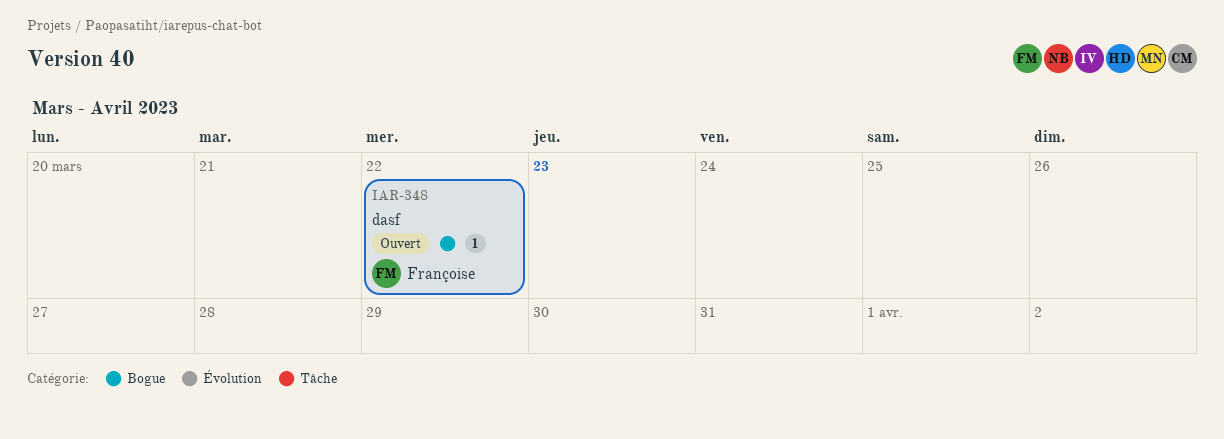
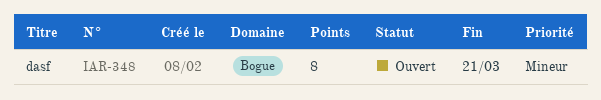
IAR-348, estimate: 1 -> 8
IAR-348, due: Mar 22 -> Mar 21

